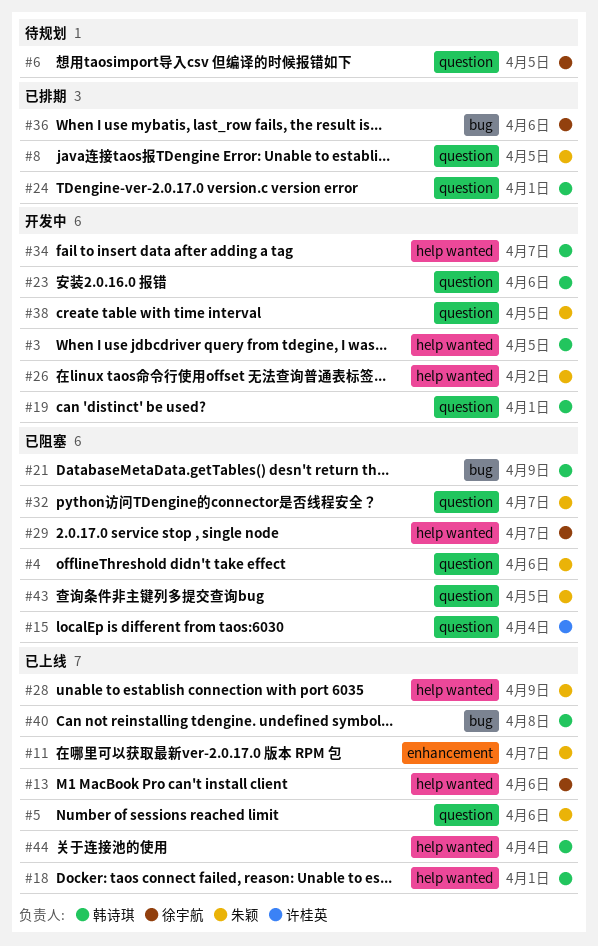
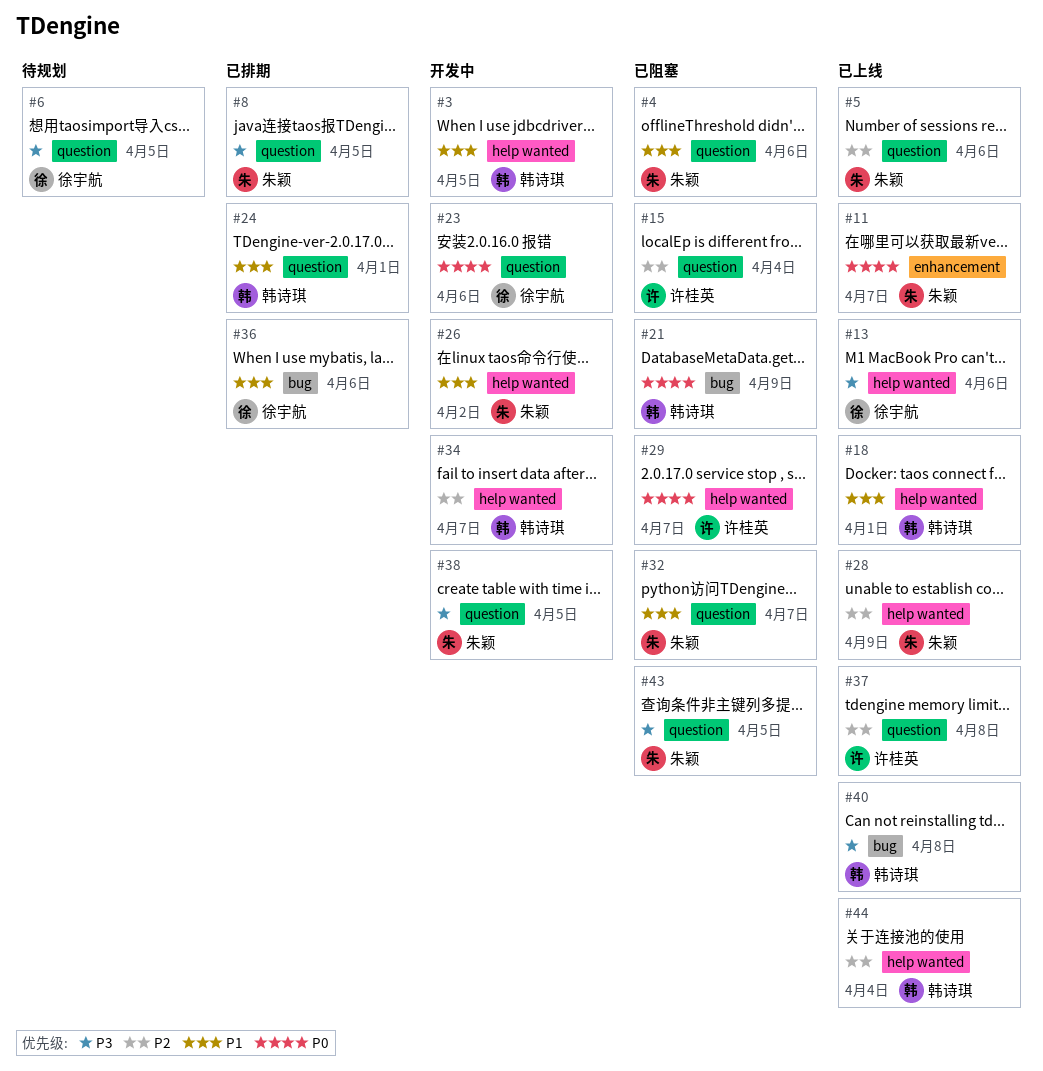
#19: present -> none
#23, owner: 韩诗琪 -> 徐宇航
#29, owner: 徐宇航 -> 许桂英
#37: none -> present

